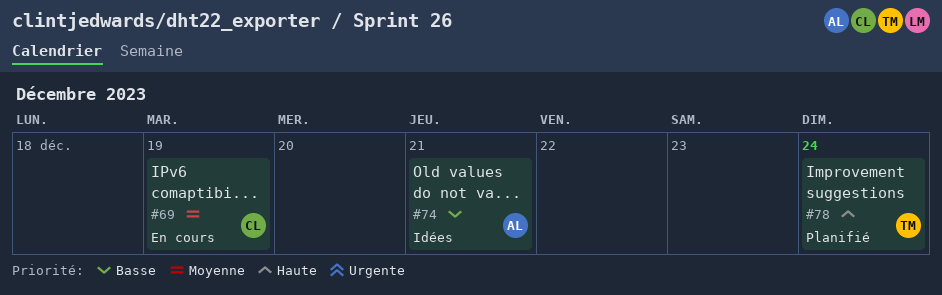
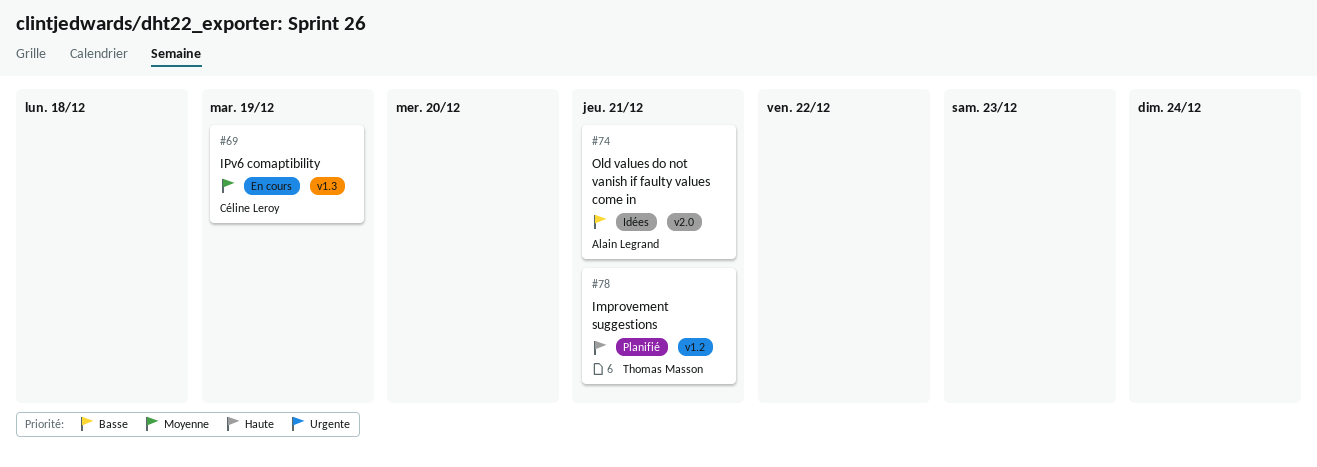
#78, due: Dec 24 -> Dec 21

